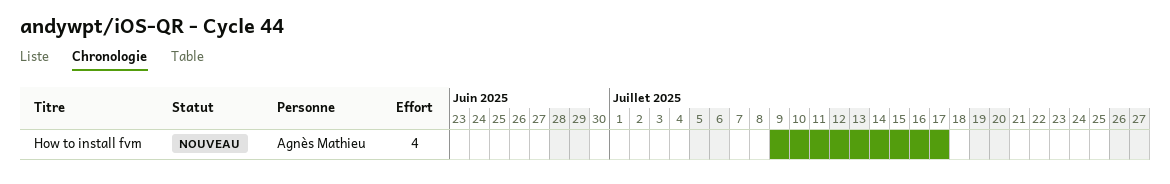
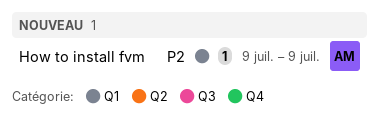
How to install fvm, estimate: 4 -> 1
How to install fvm, due: Jul 17 -> Jul 9

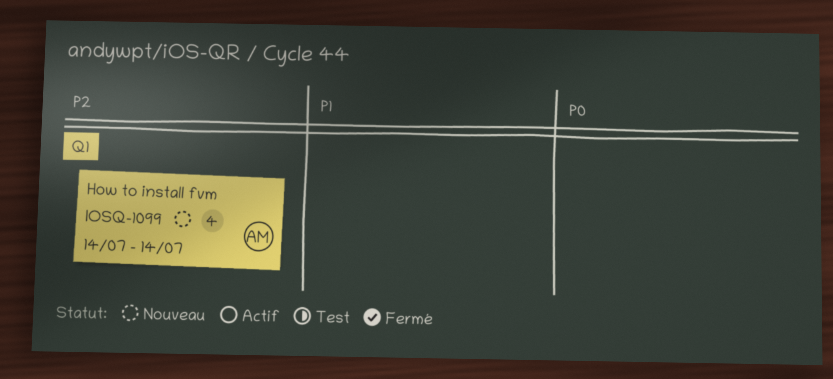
How to install fvm, estimate: 1 -> 4
How to install fvm, start: Jul 9 -> Jul 14
How to install fvm, due: Jul 9 -> Jul 14

